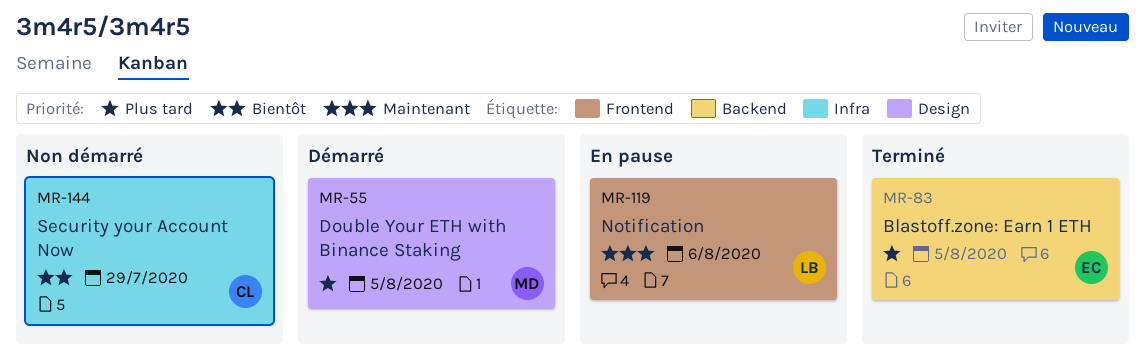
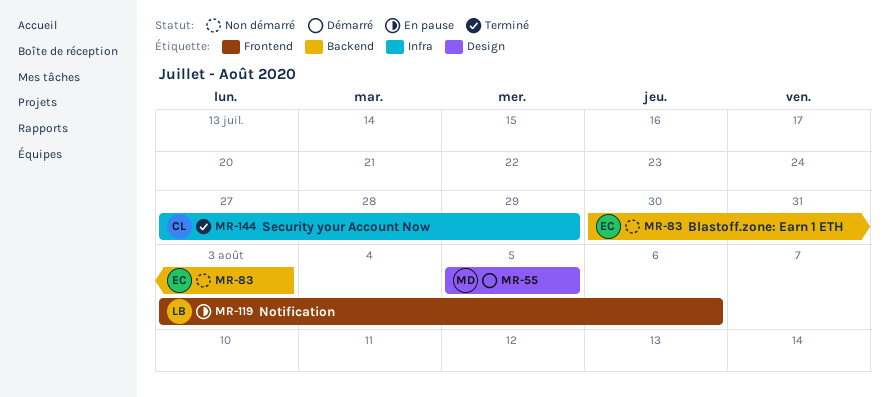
MR-83, status: Terminé -> Non démarré
MR-83, due: Aug 5 -> Aug 3
MR-144, status: Non démarré -> Terminé

